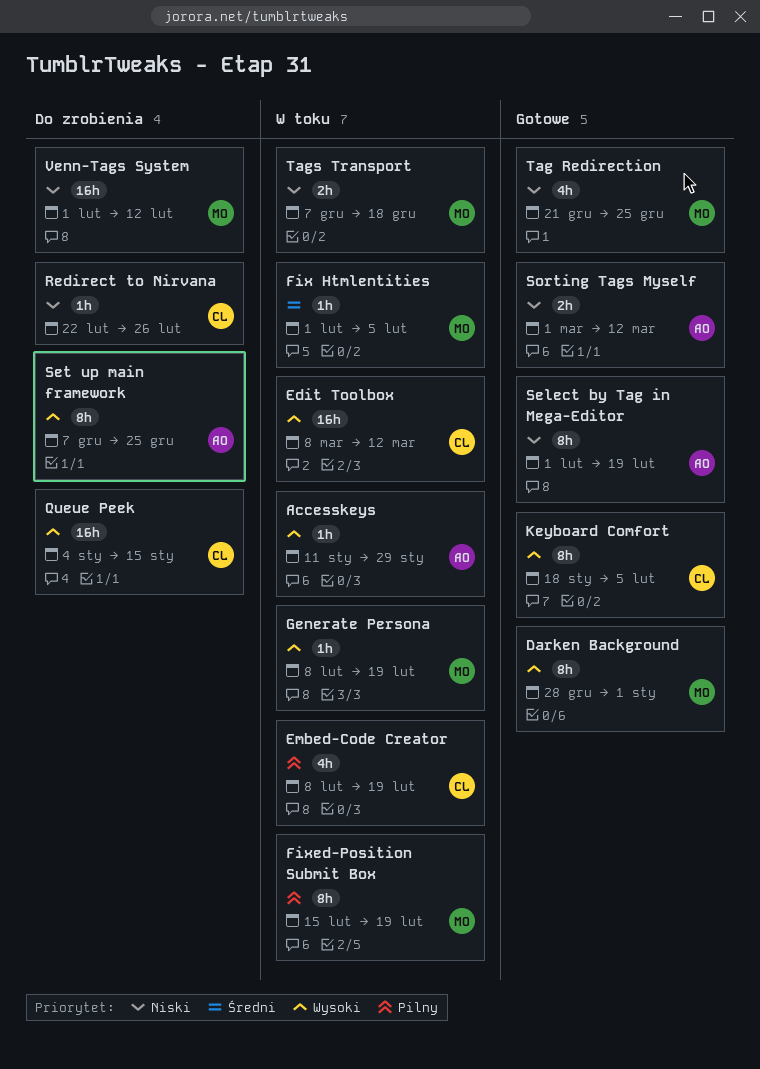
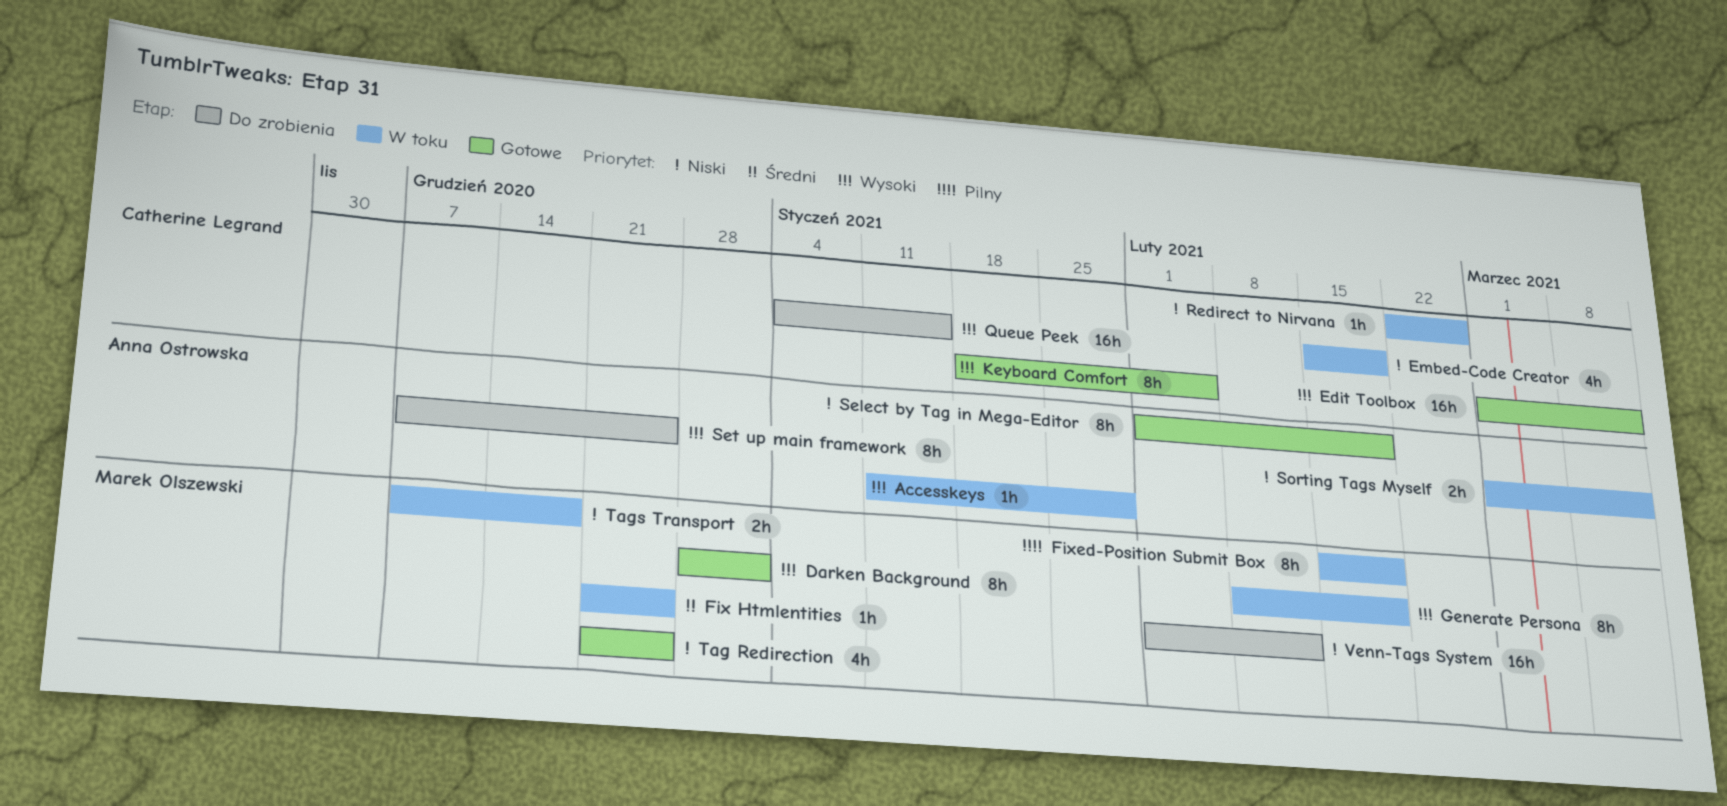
Edit Toolbox, status: W toku -> Gotowe
Edit Toolbox, start: Mar 8 -> Mar 1
Embed-Code Creator, priority: Pilny -> Niski
Embed-Code Creator, start: Feb 8 -> Feb 15
Fix Htmlentities, start: Feb 1 -> Dec 21
Fix Htmlentities, due: Feb 5 -> Dec 25
Generate Persona, estimate: 1h -> 8h
Redirect to Nirvana, status: Do zrobienia -> W toku
Sorting Tags Myself, status: Gotowe -> W toku

